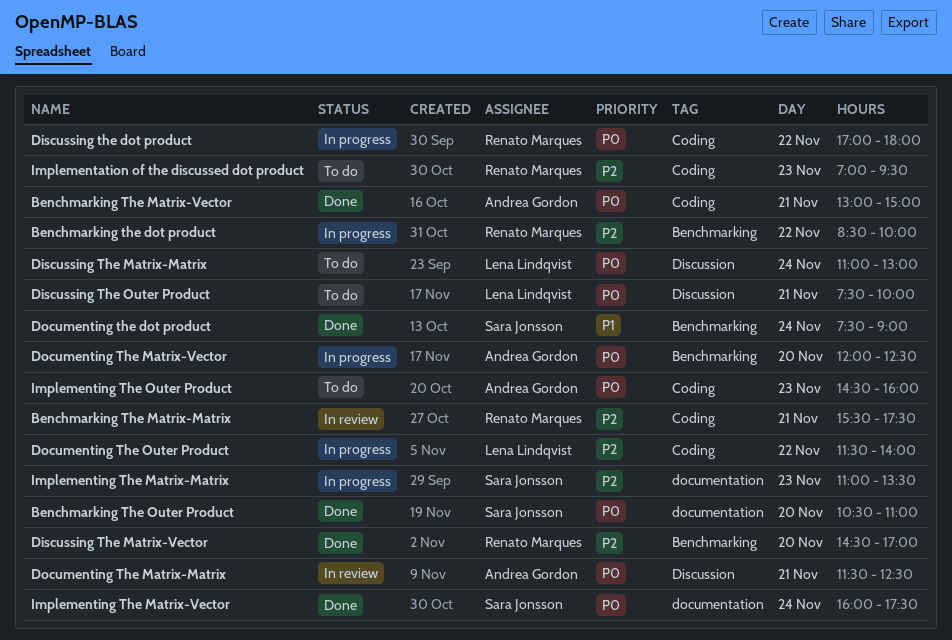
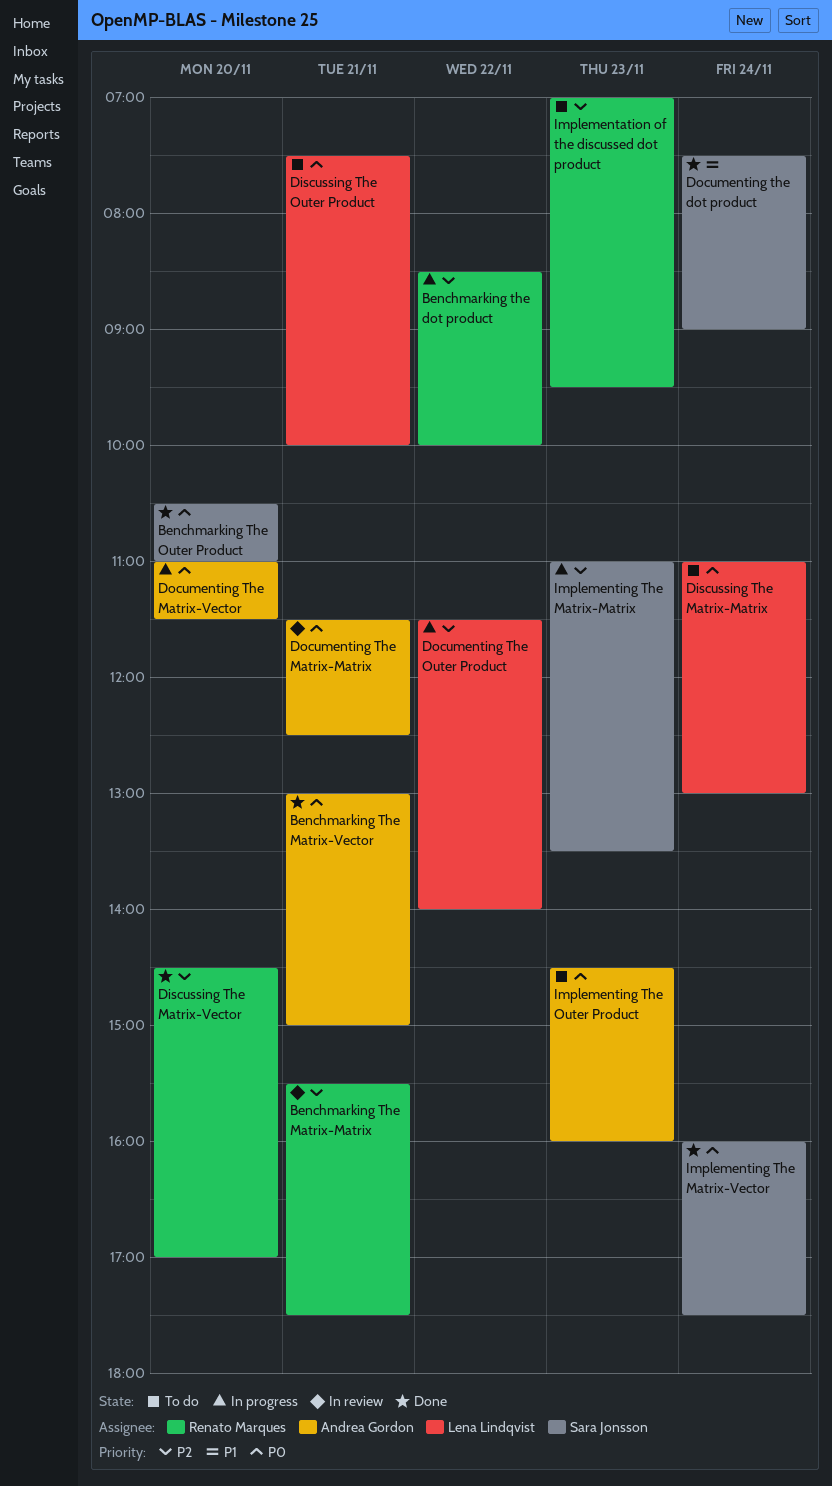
Discussing the dot product: present -> none
Documenting The Matrix-Vector, begins: 12:00 -> 11:00
Documenting The Matrix-Vector, ends: 12:30 -> 11:30

